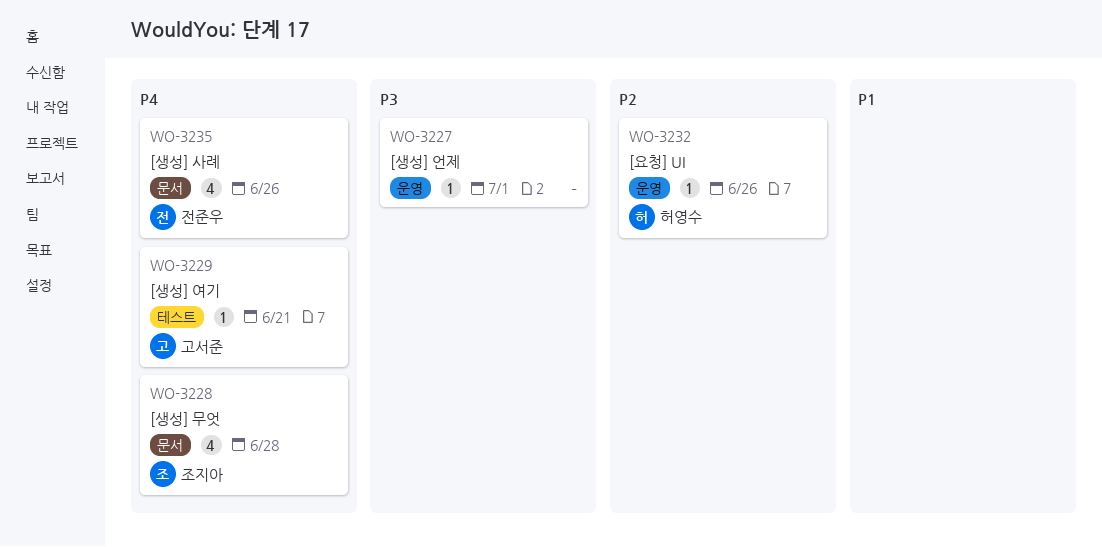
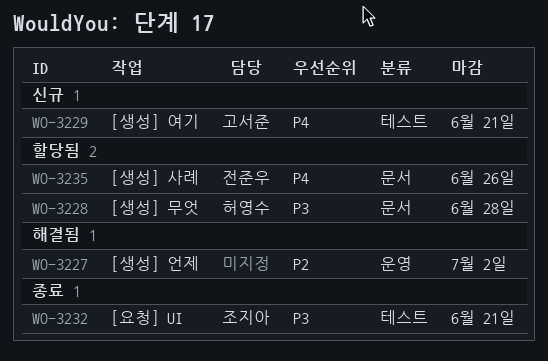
WO-3227, priority: P3 -> P2
WO-3227, due: Jul 1 -> Jul 2
WO-3228, owner: 조지아 -> 허영수
WO-3228, priority: P4 -> P3
WO-3232, owner: 허영수 -> 조지아
WO-3232, priority: P2 -> P3
WO-3232, label: 운영 -> 테스트
WO-3232, due: Jun 26 -> Jun 21

